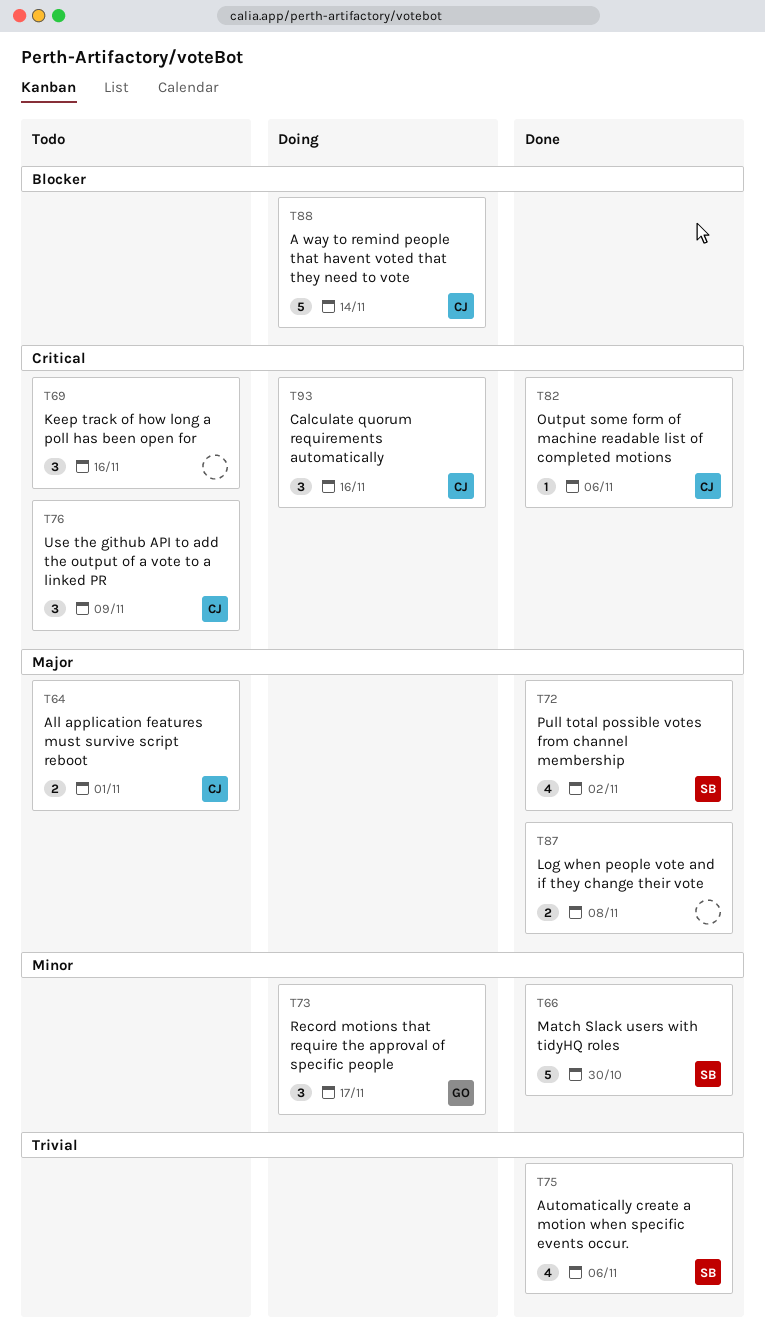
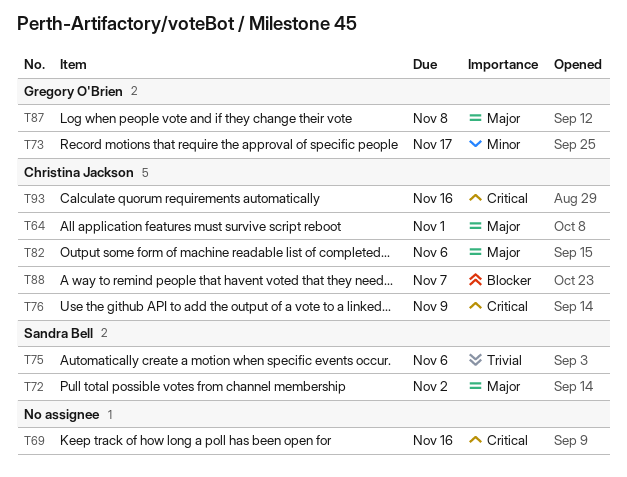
T66: present -> none
T82, priority: Critical -> Major
T87, owner: none -> Gregory O'Brien
T88, due: Nov 14 -> Nov 7

